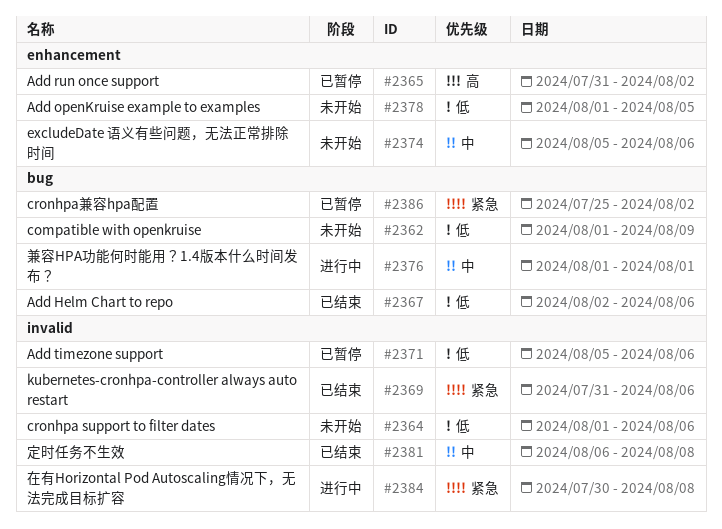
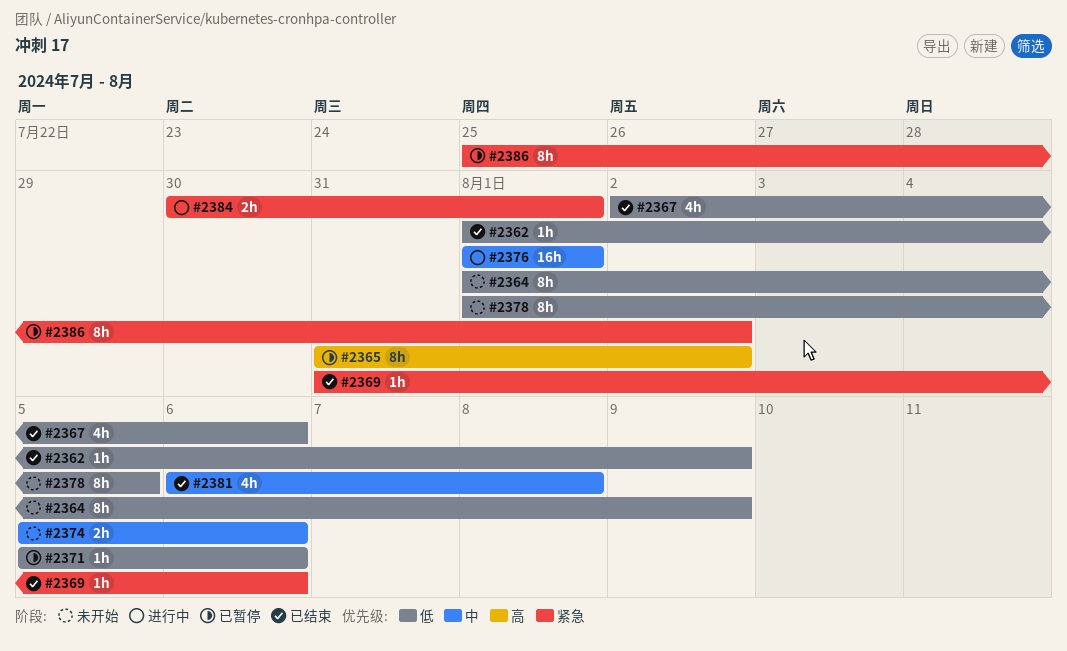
#2362, status: 未开始 -> 已结束
#2364, due: Aug 6 -> Aug 9
#2384, due: Aug 8 -> Aug 1

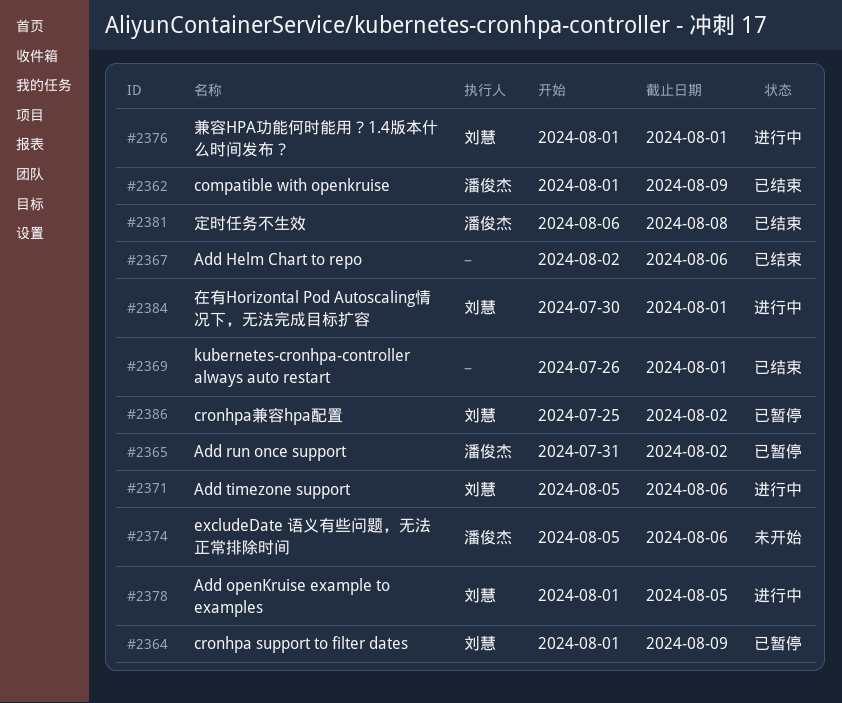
#2364, status: 未开始 -> 已暂停
#2369, start: Jul 31 -> Jul 26
#2369, due: Aug 6 -> Aug 1
#2371, status: 已暂停 -> 进行中
#2378, status: 未开始 -> 进行中

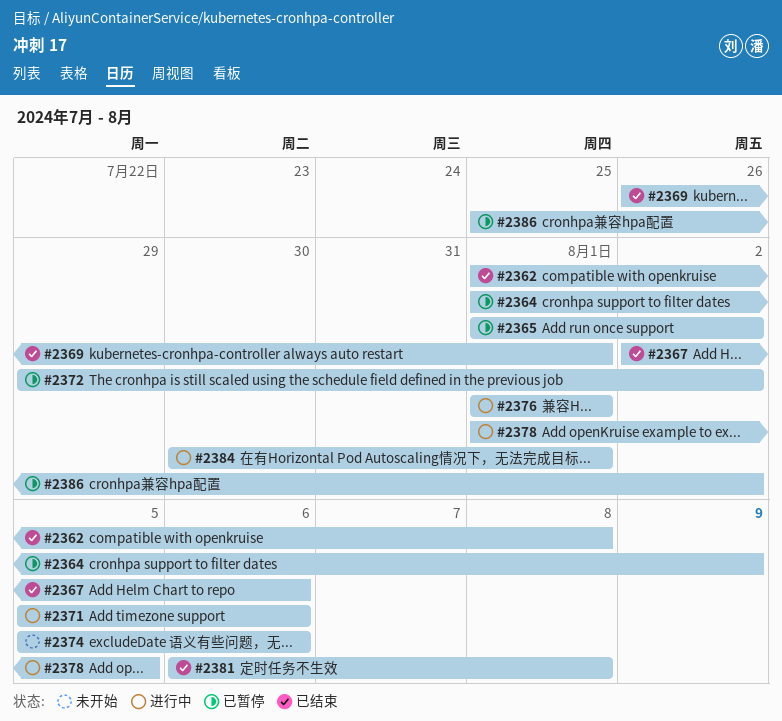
#2362, due: Aug 9 -> Aug 8
#2365, start: Jul 31 -> Aug 1
#2372: none -> present

